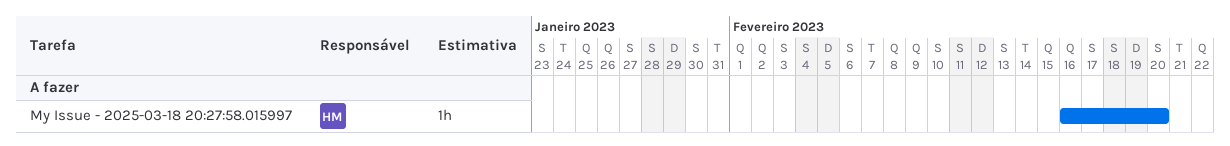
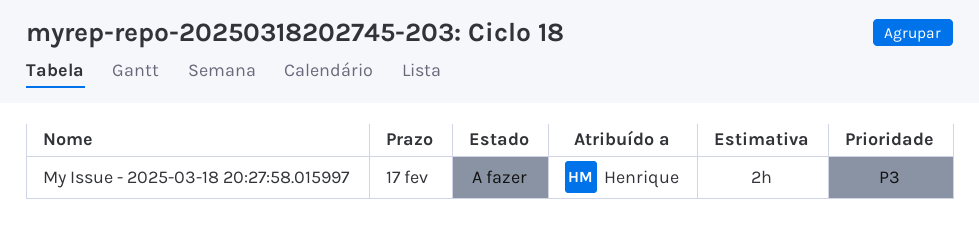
My Issue - 2025-03-18 20:27:58.015997, estimate: 1h -> 2h
My Issue - 2025-03-18 20:27:58.015997, due: Feb 20 -> Feb 17

